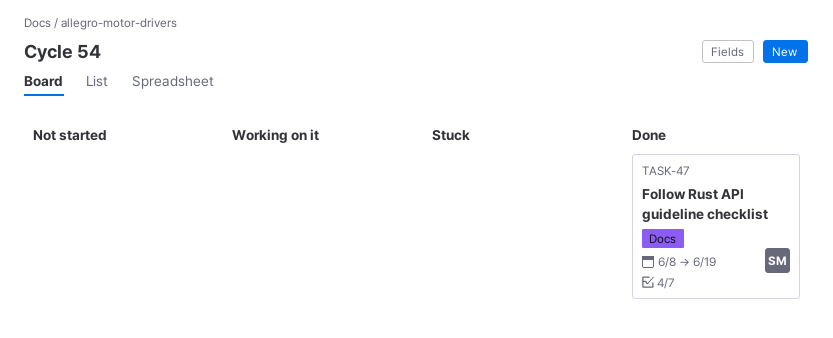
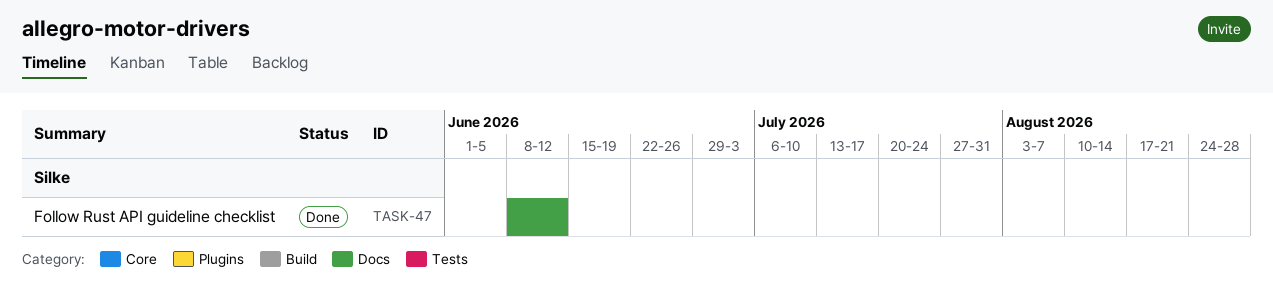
TASK-47, due: Jun 19 -> Jun 12

